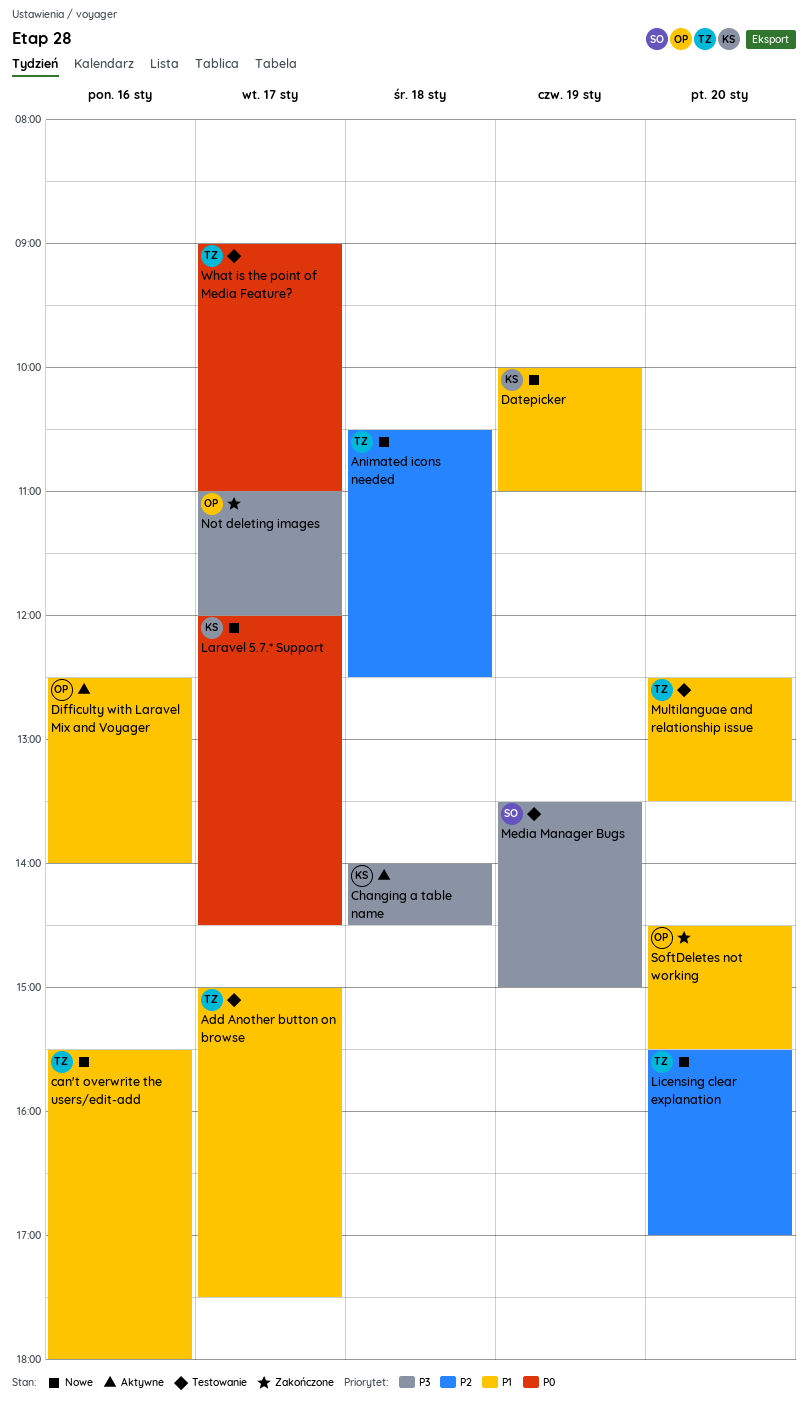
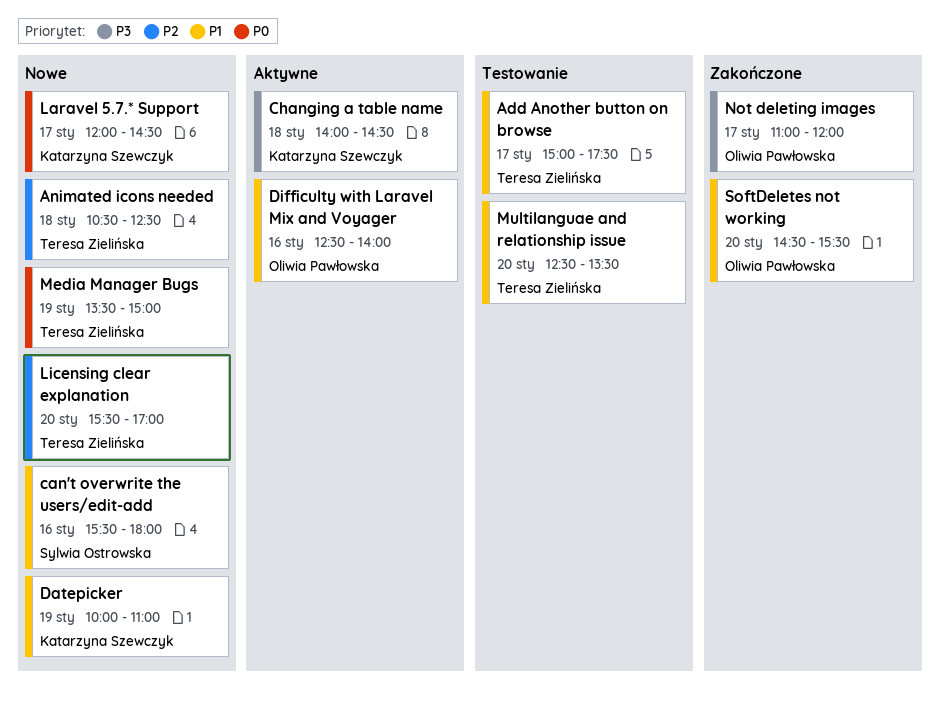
can't overwrite the users/edit-add, owner: Teresa Zielińska -> Sylwia Ostrowska
Media Manager Bugs, status: Testowanie -> Nowe
Media Manager Bugs, owner: Sylwia Ostrowska -> Teresa Zielińska
Media Manager Bugs, priority: P3 -> P0
What is the point of Media Feature?: present -> none

